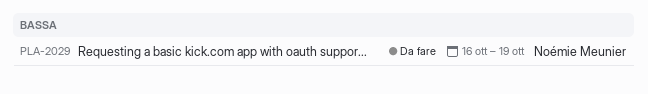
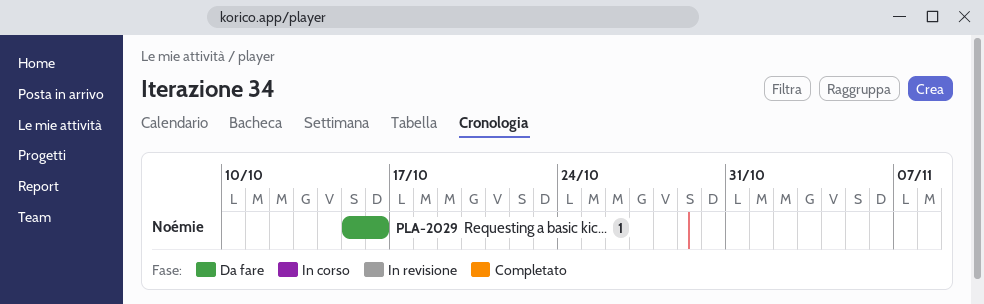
PLA-2029, start: Oct 16 -> Oct 15
PLA-2029, due: Oct 19 -> Oct 16

